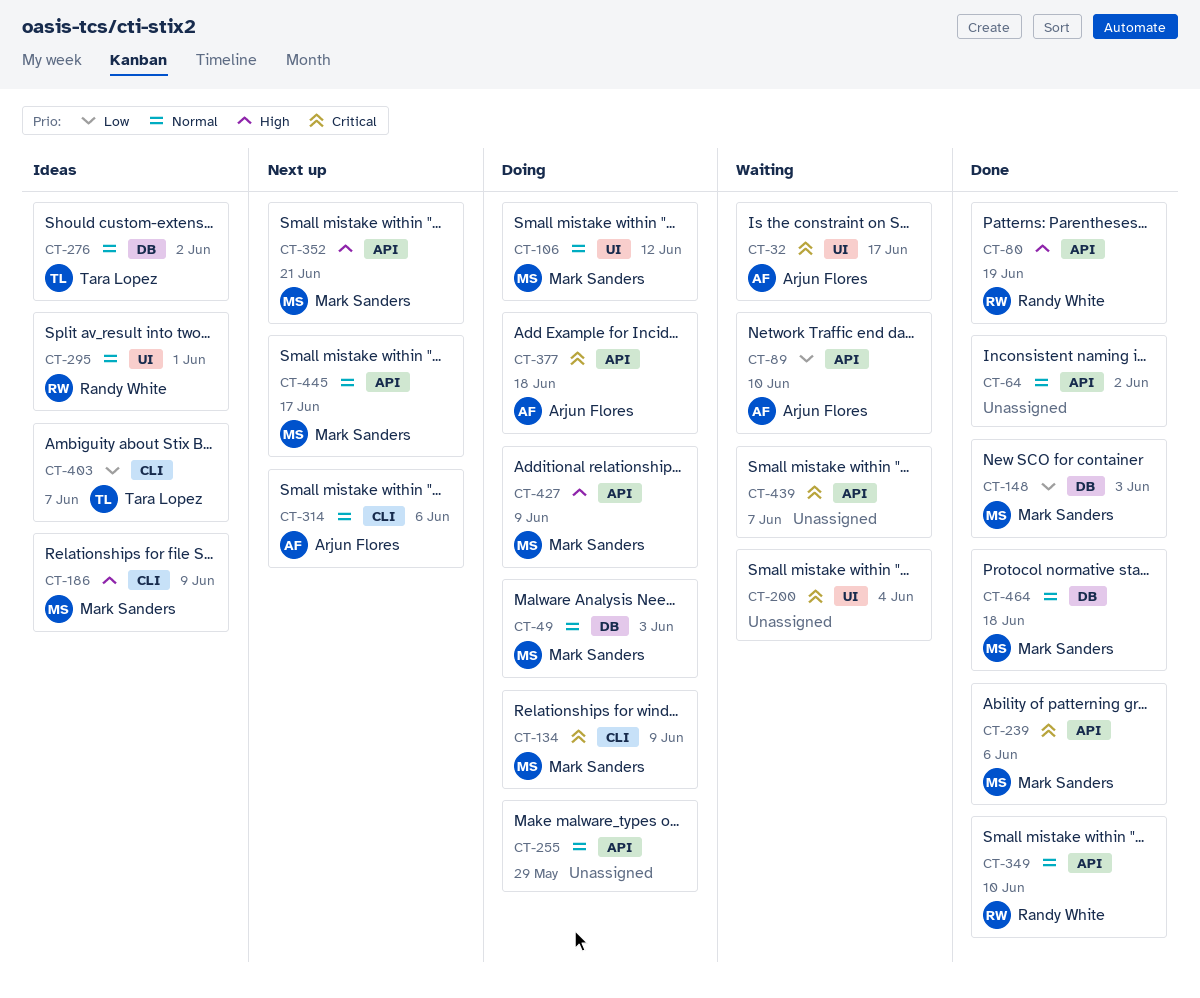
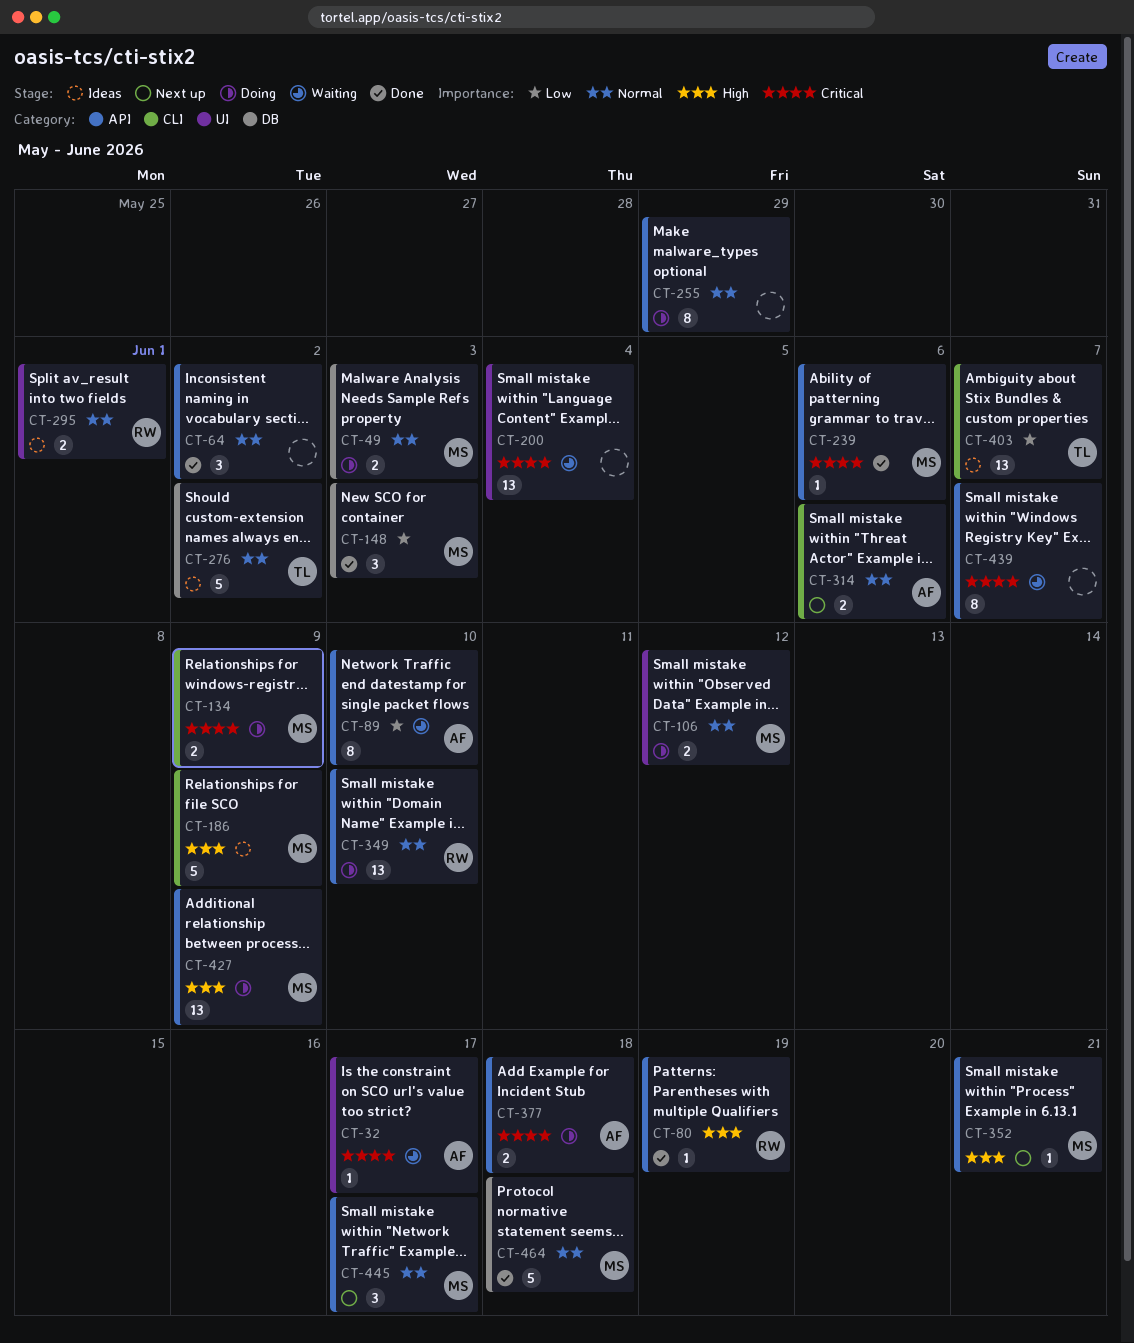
CT-349, status: Done -> Doing

